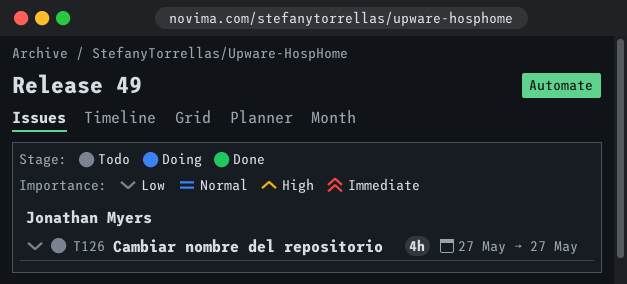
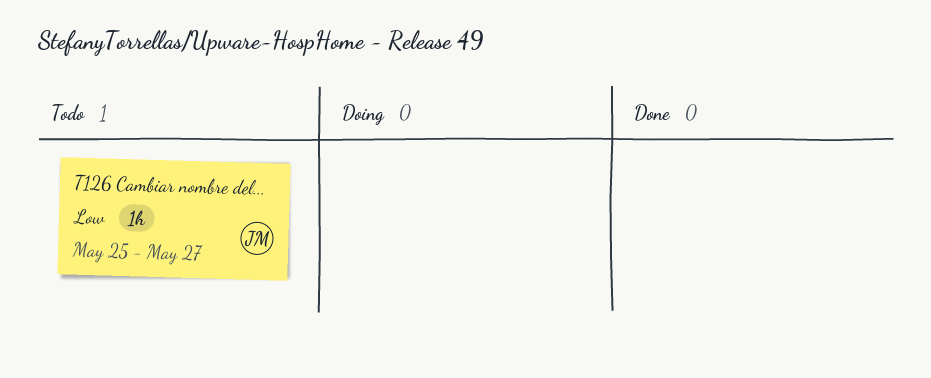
T126, estimate: 4h -> 1h
T126, start: May 27 -> May 25

